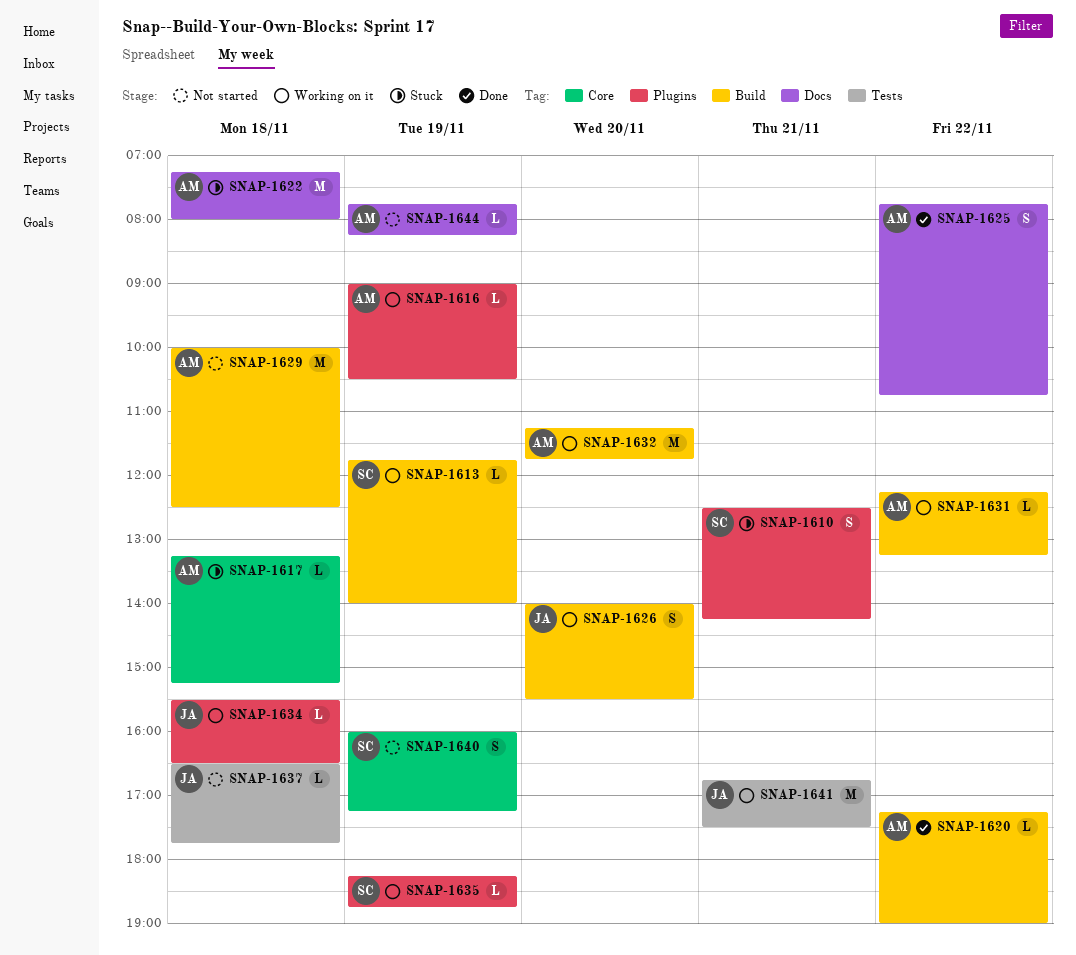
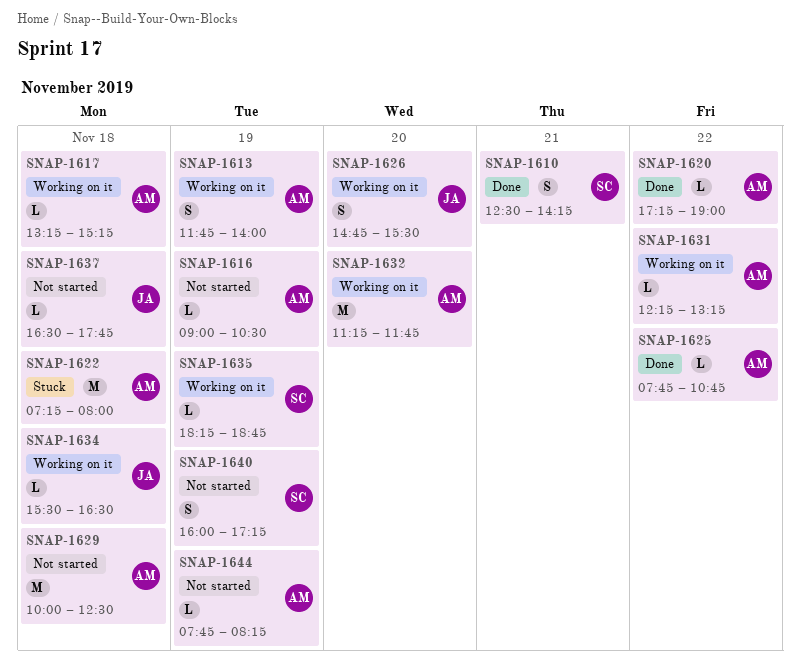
SNAP-1610, status: Stuck -> Done
SNAP-1613, owner: SC -> AM
SNAP-1613, estimate: L -> S
SNAP-1616, status: Working on it -> Not started
SNAP-1617, status: Stuck -> Working on it
SNAP-1625, estimate: S -> L
SNAP-1626, begins: 14:00 -> 14:45
SNAP-1641: present -> none

